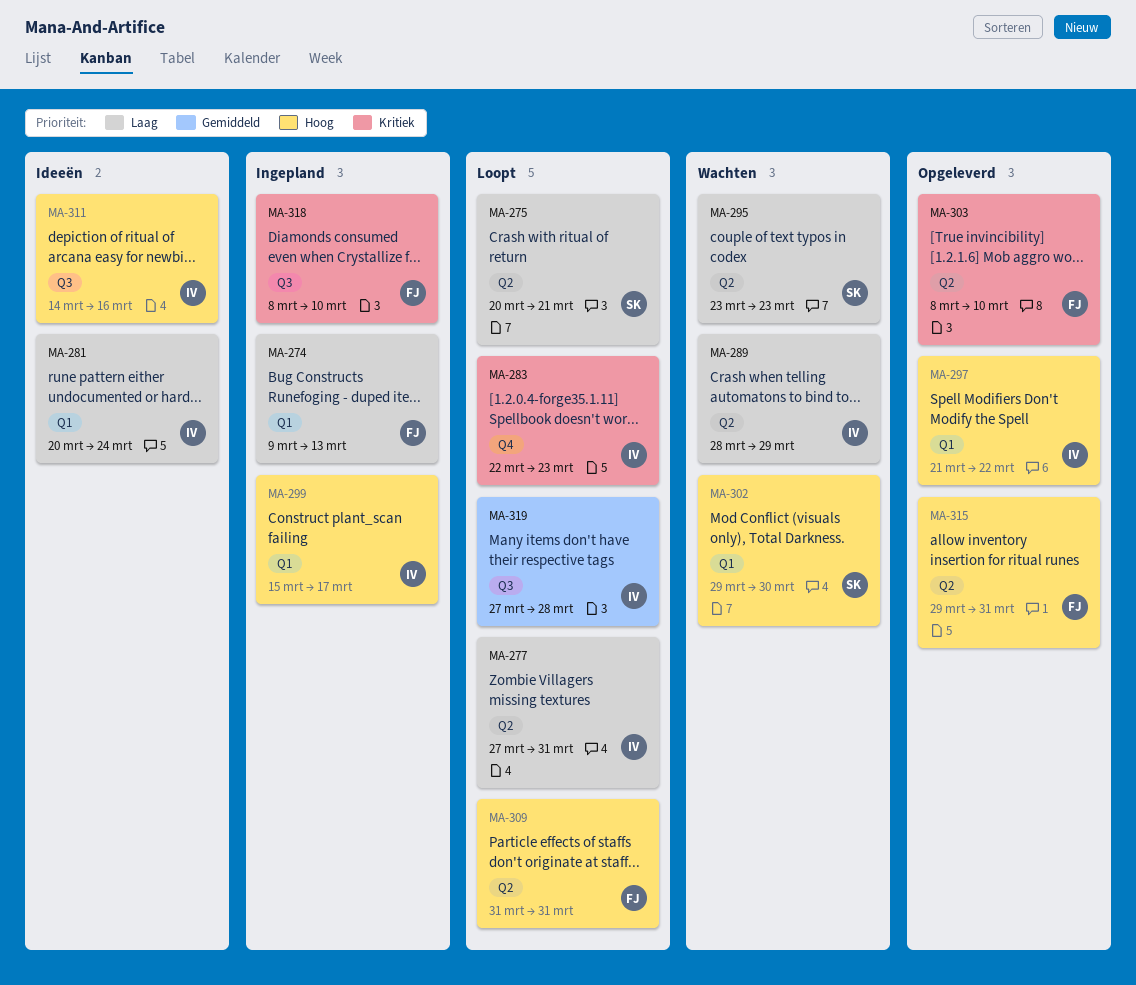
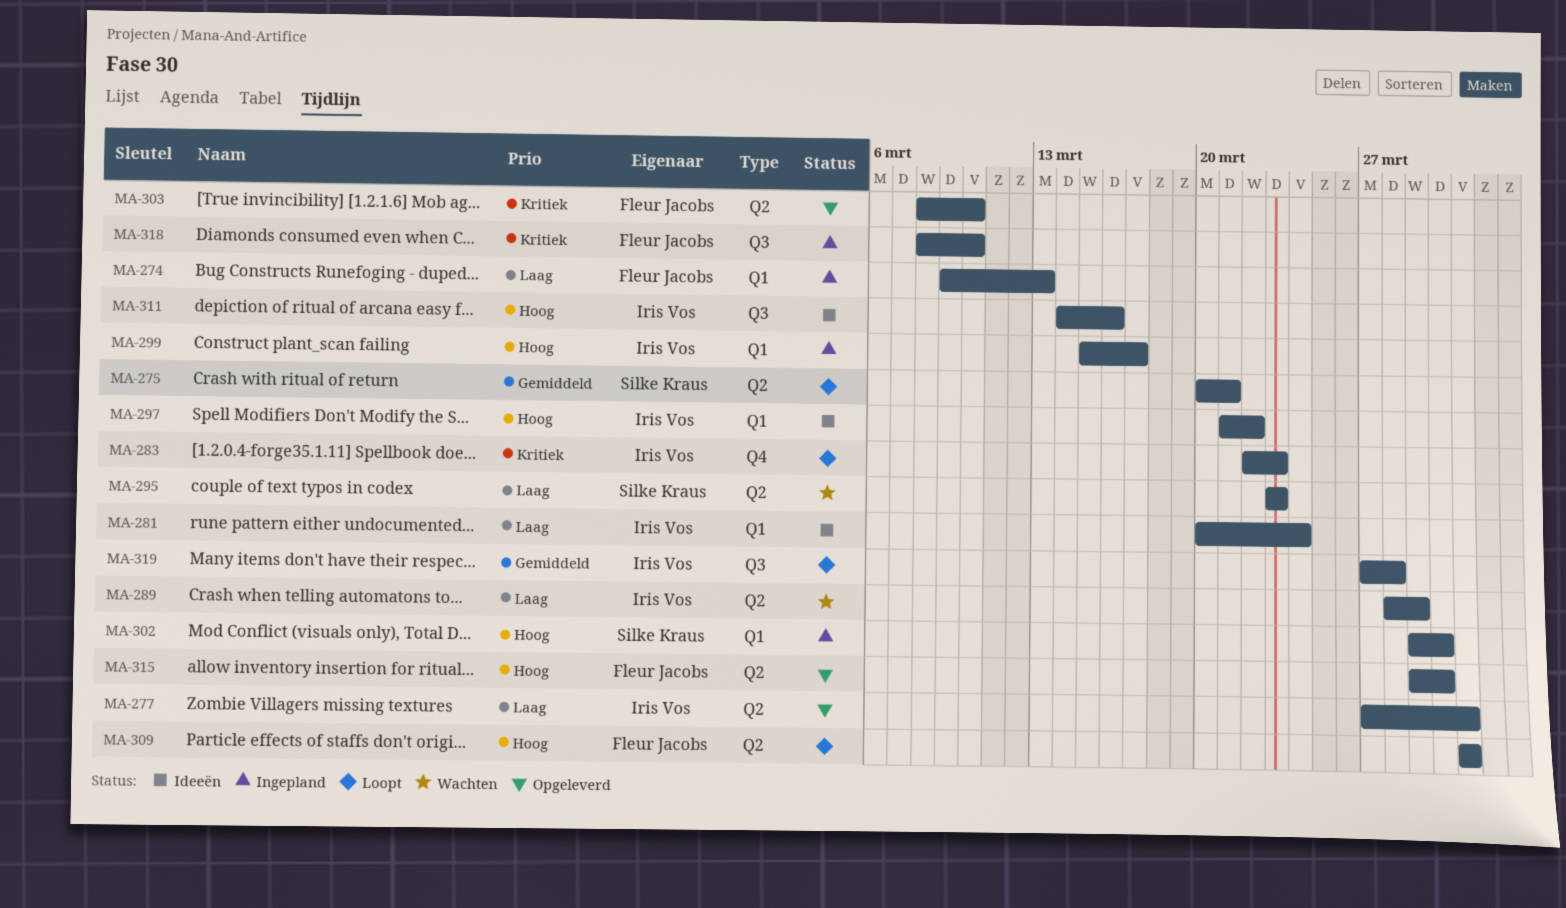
MA-275, priority: Laag -> Gemiddeld
MA-277, status: Loopt -> Opgeleverd
MA-297, status: Opgeleverd -> Ideeën
MA-302, status: Wachten -> Ingepland
MA-315, due: Mar 31 -> Mar 30

